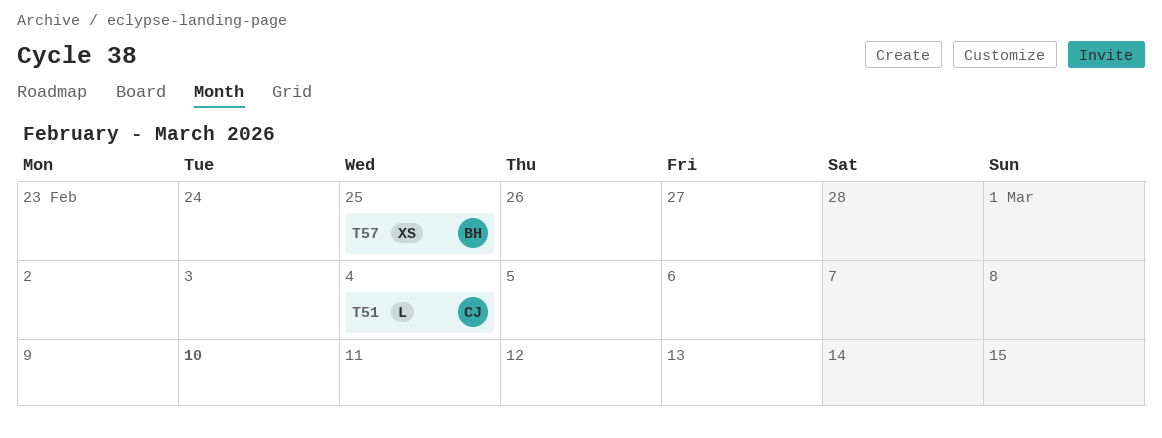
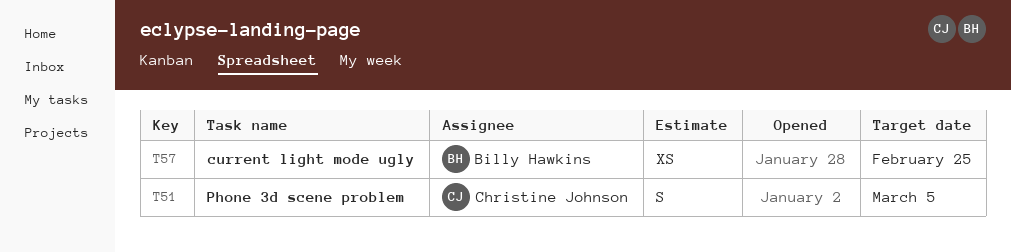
T51, estimate: L -> S
T51, due: Mar 4 -> Mar 5

